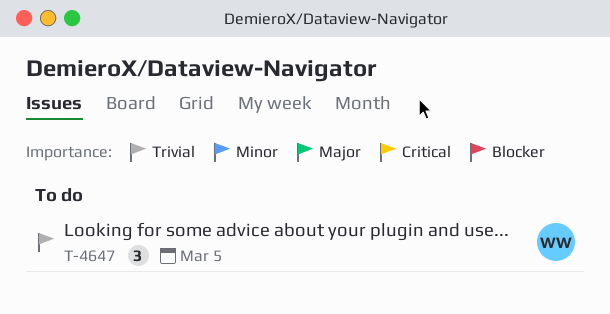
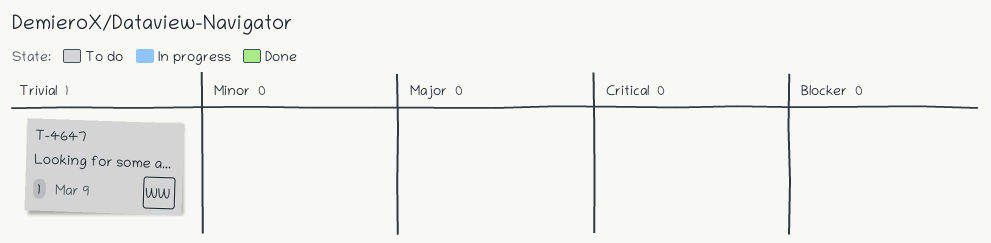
T-4647, estimate: 3 -> 1
T-4647, due: Mar 5 -> Mar 9

